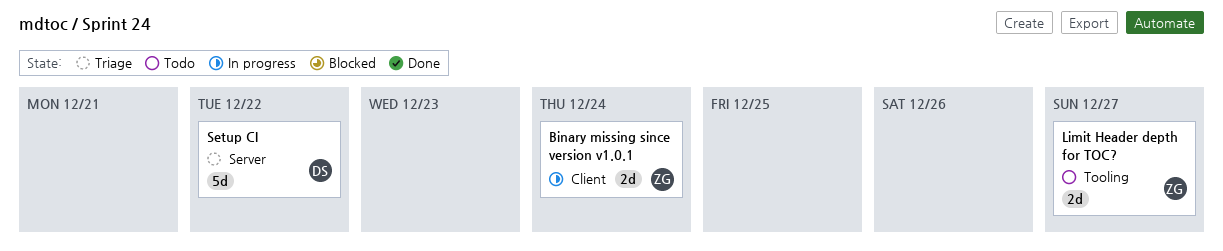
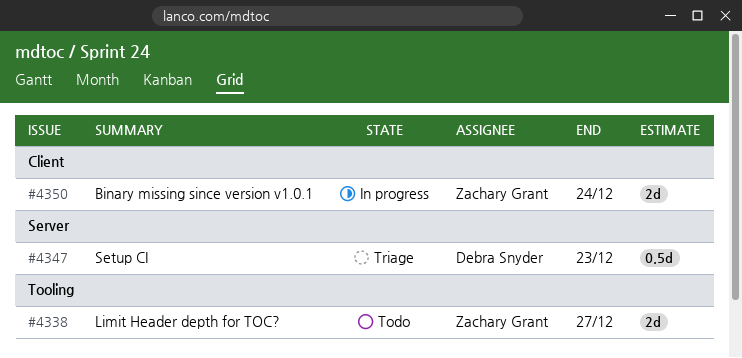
Setup CI, estimate: 5d -> 0.5d
Setup CI, due: Dec 22 -> Dec 23

